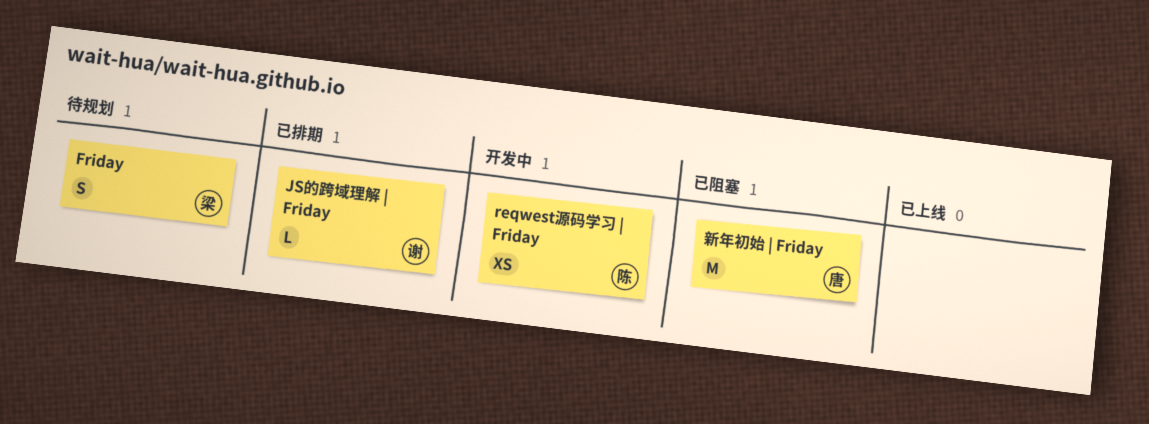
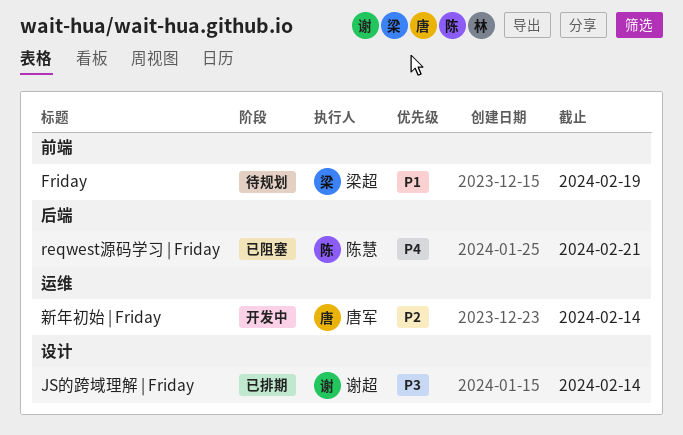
reqwest源码学习 | Friday, status: 开发中 -> 已阻塞
新年初始 | Friday, status: 已阻塞 -> 开发中

